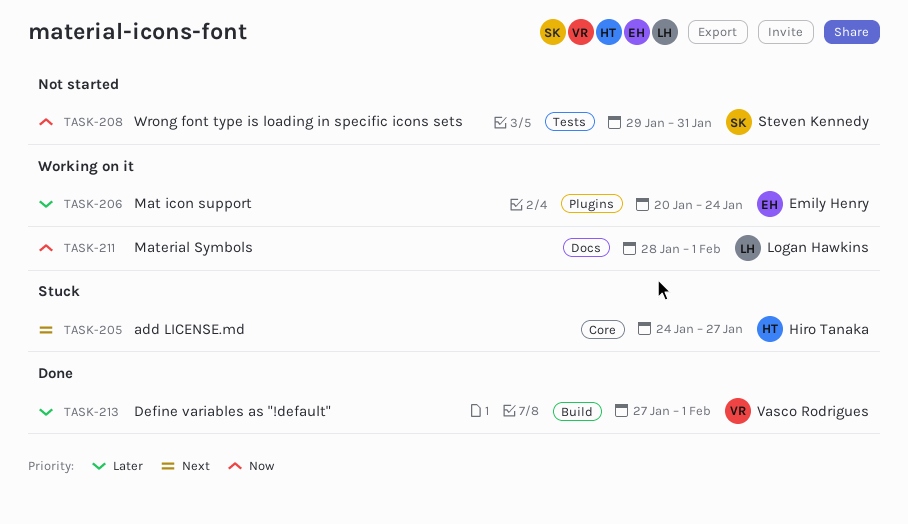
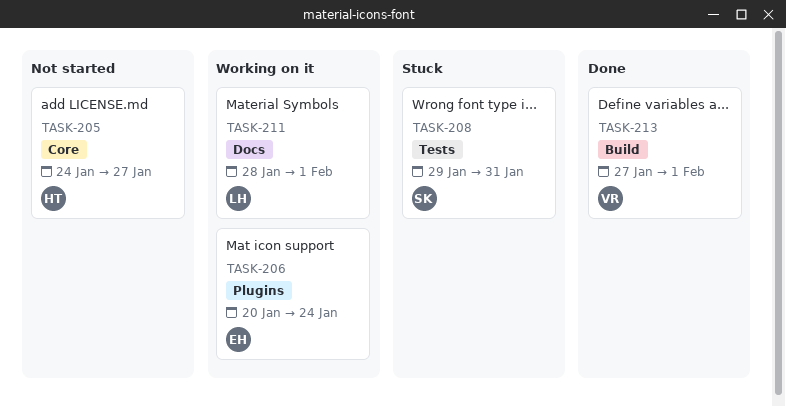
TASK-205, status: Stuck -> Not started
TASK-208, status: Not started -> Stuck

